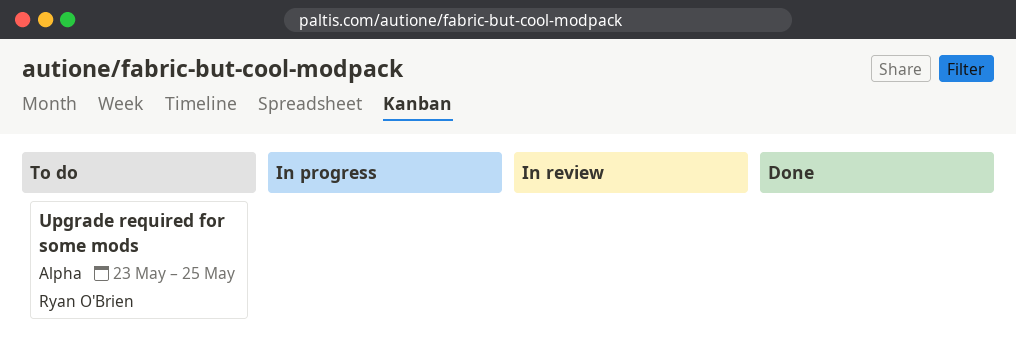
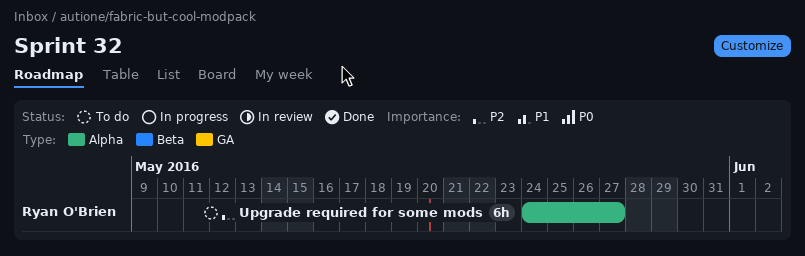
Upgrade required for some mods, start: May 23 -> May 24
Upgrade required for some mods, due: May 25 -> May 27

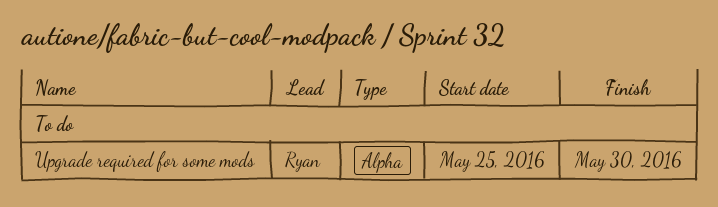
Upgrade required for some mods, start: May 24 -> May 25
Upgrade required for some mods, due: May 27 -> May 30

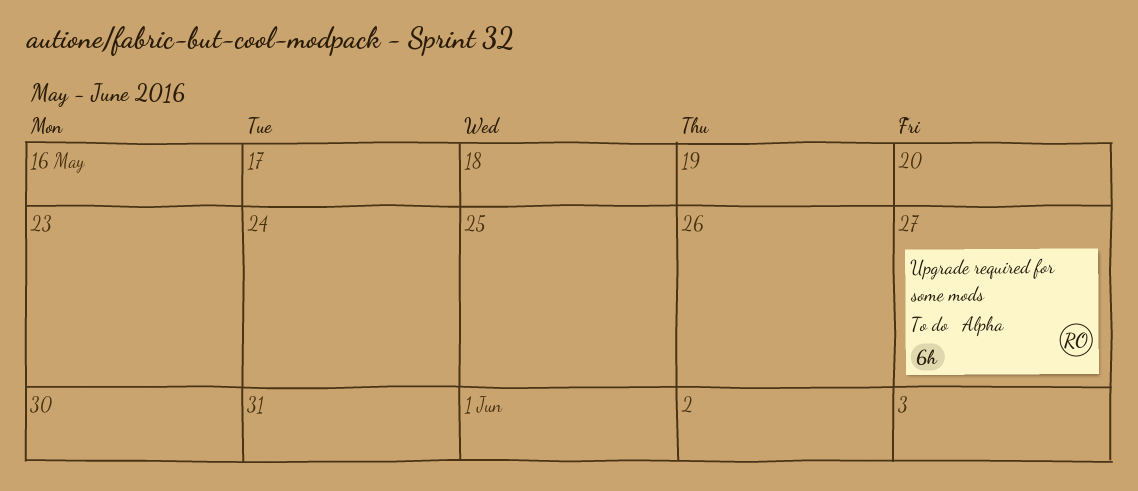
Upgrade required for some mods, due: May 30 -> May 27

